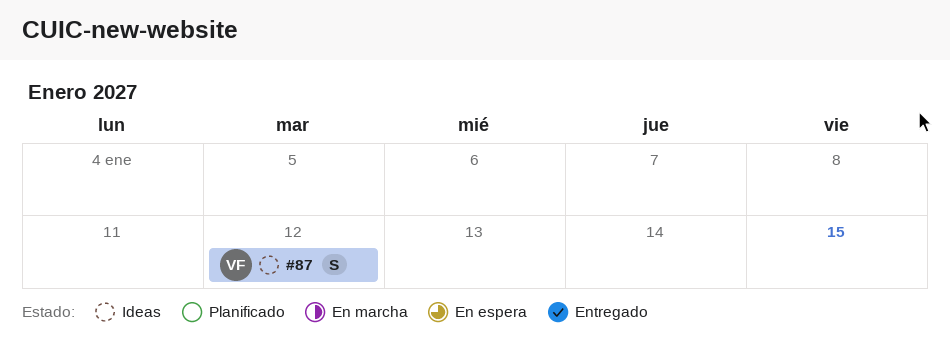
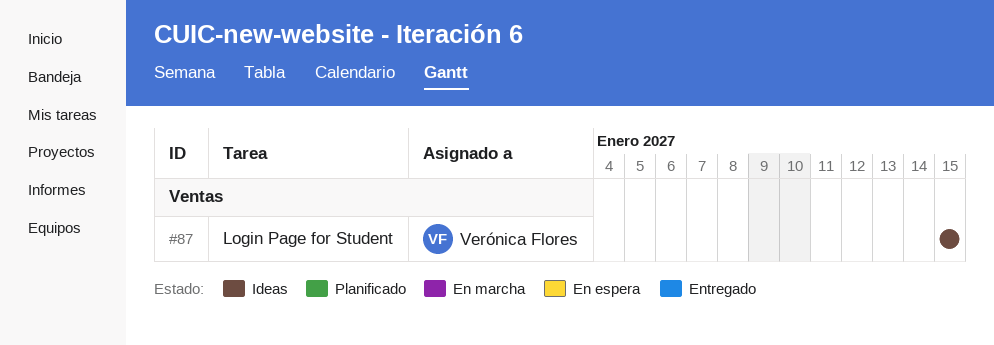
#87, start: Jan 12 -> Jan 15
#87, due: Jan 12 -> Jan 15

